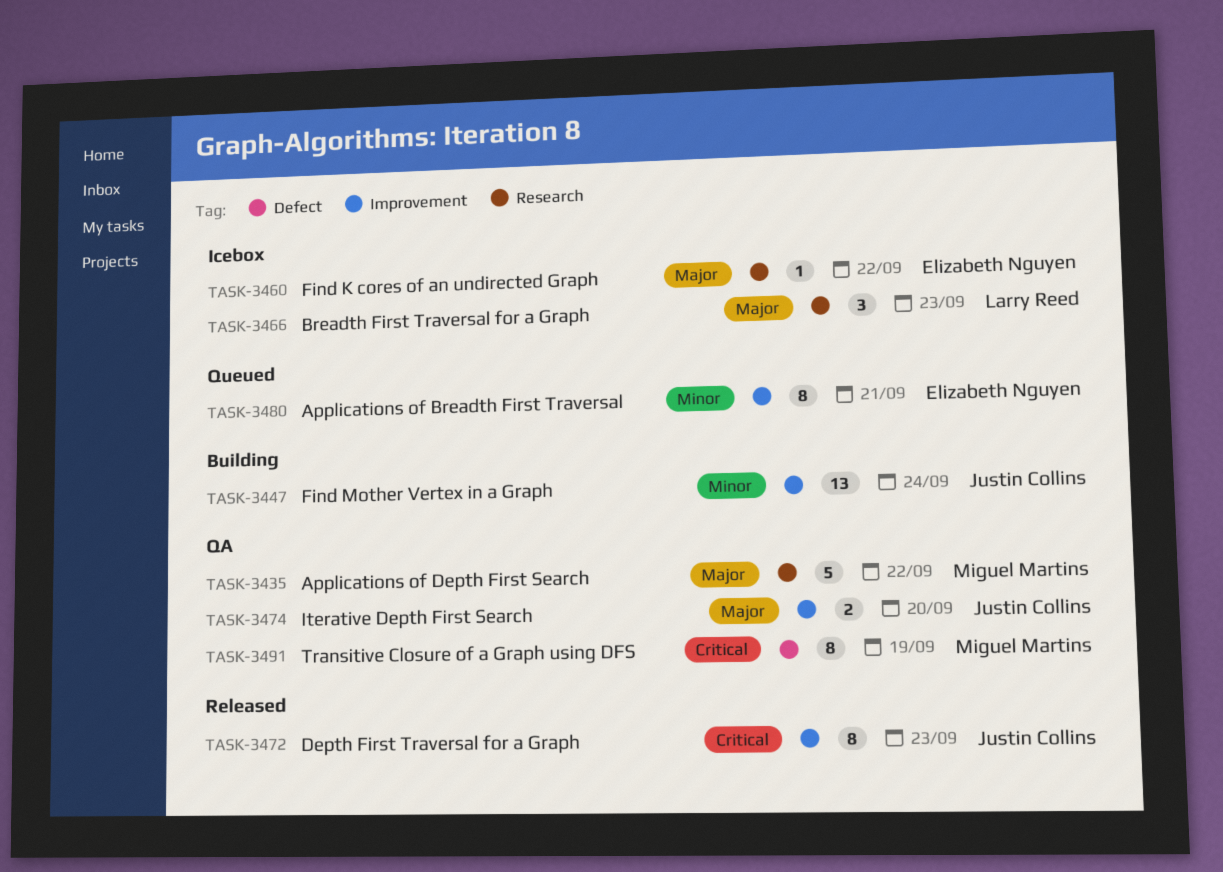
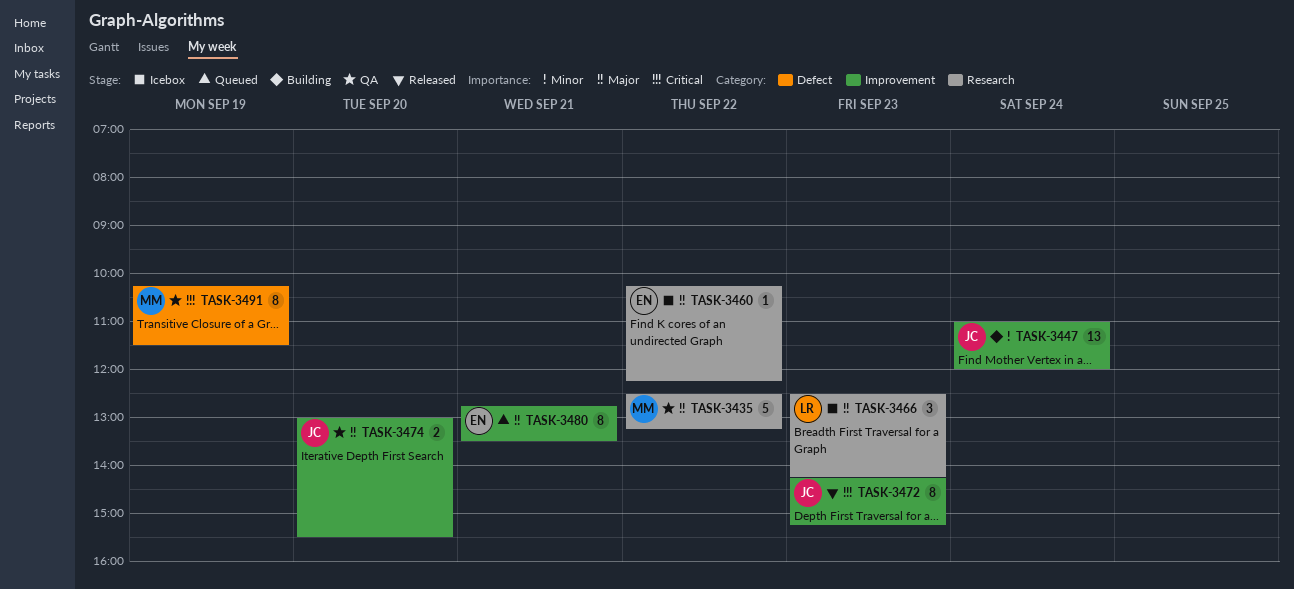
TASK-3480, priority: Minor -> Major

